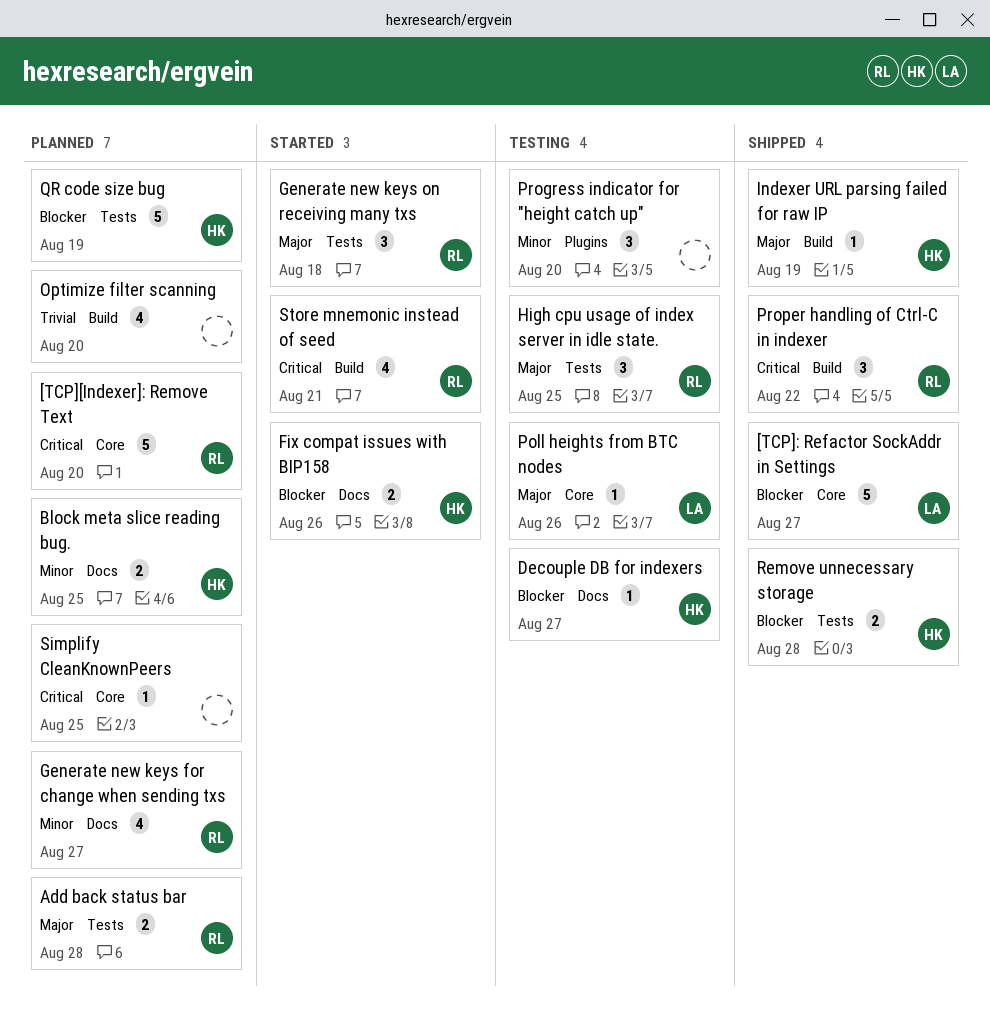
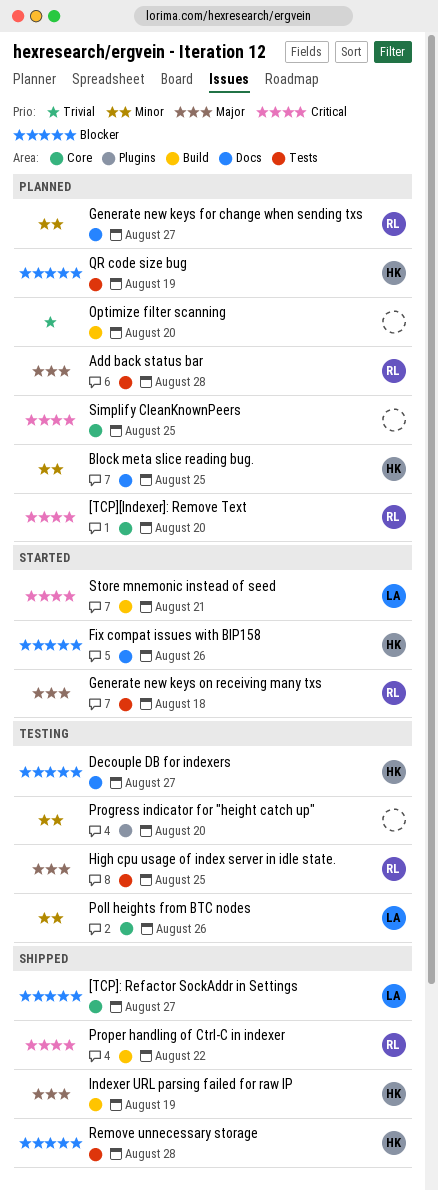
Poll heights from BTC nodes, priority: Major -> Minor
Store mnemonic instead of seed, owner: RL -> LA

